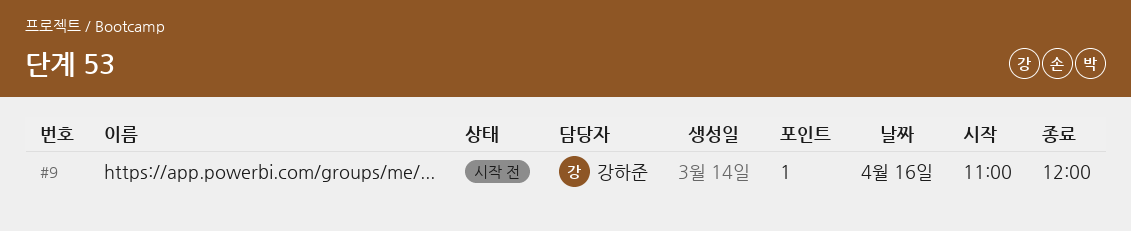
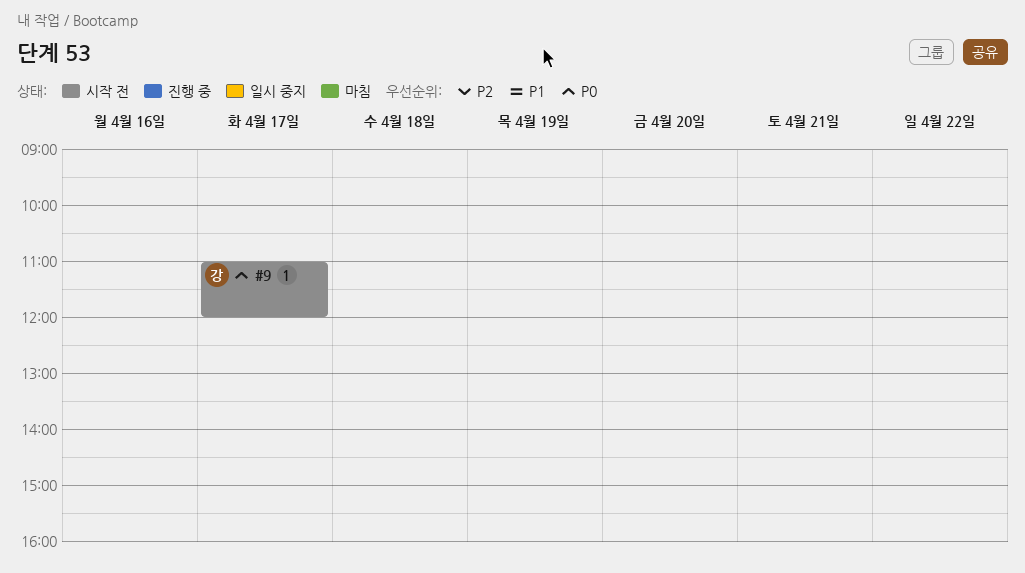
#9, day: Apr 16 -> Apr 17

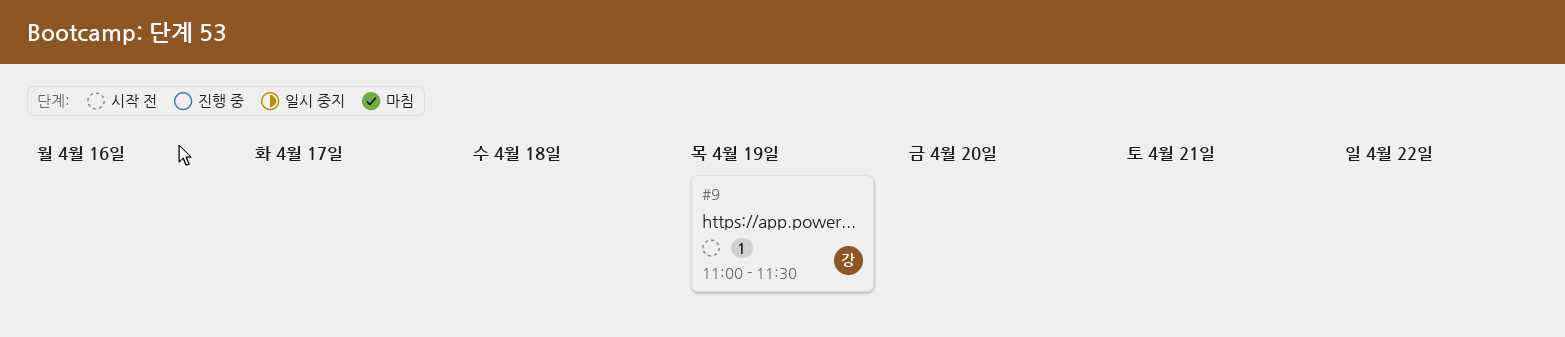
#9, day: Apr 17 -> Apr 19
#9, ends: 12:00 -> 11:30

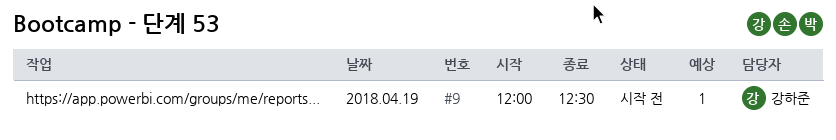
#9, begins: 11:00 -> 12:00
#9, ends: 11:30 -> 12:30

